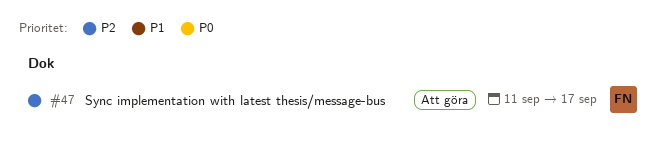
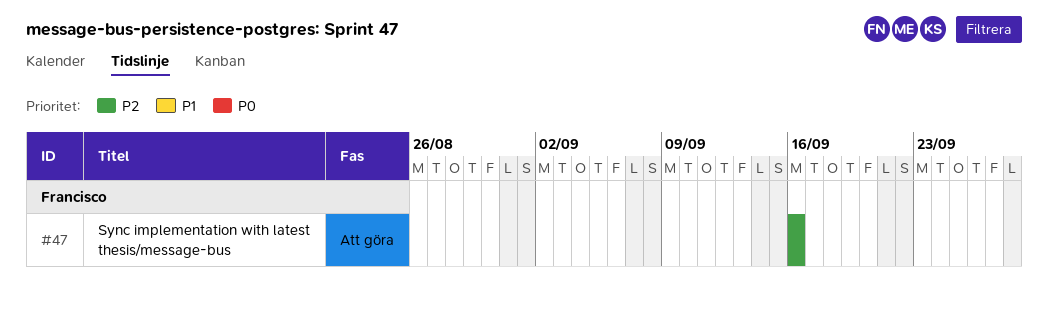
#47, start: Sep 11 -> Sep 16
#47, due: Sep 17 -> Sep 16

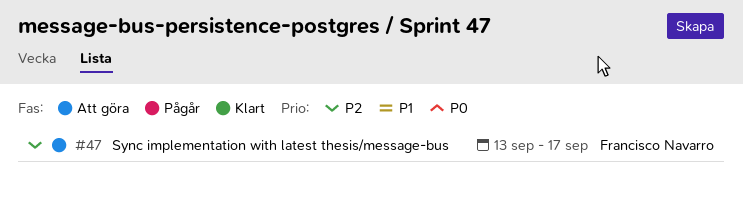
#47, start: Sep 16 -> Sep 13
#47, due: Sep 16 -> Sep 17

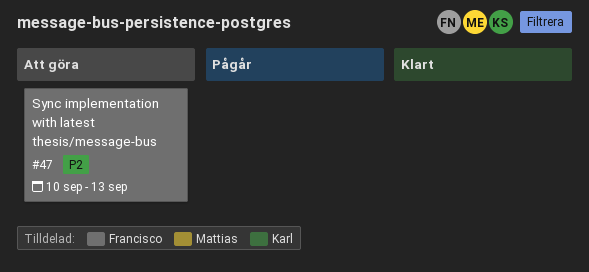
#47, start: Sep 13 -> Sep 10
#47, due: Sep 17 -> Sep 13

